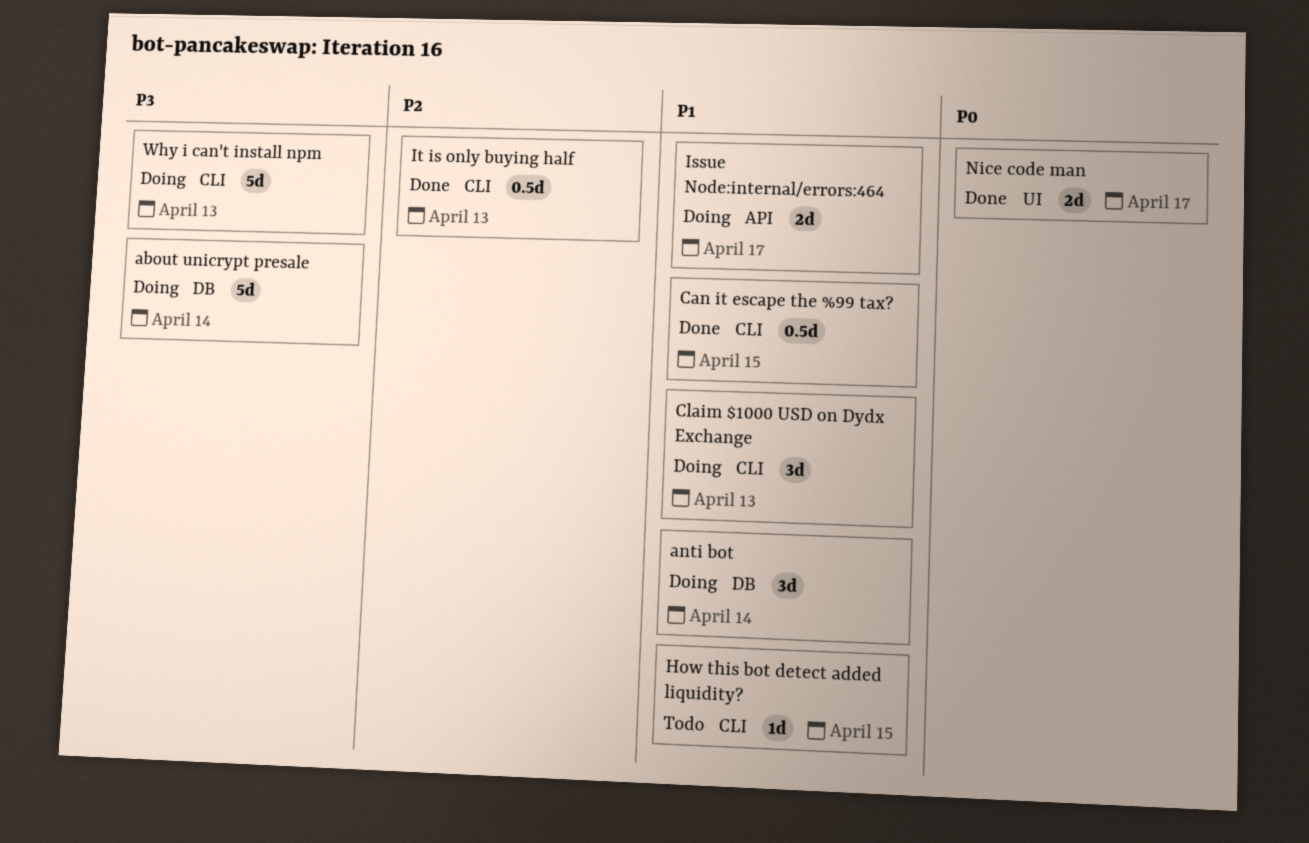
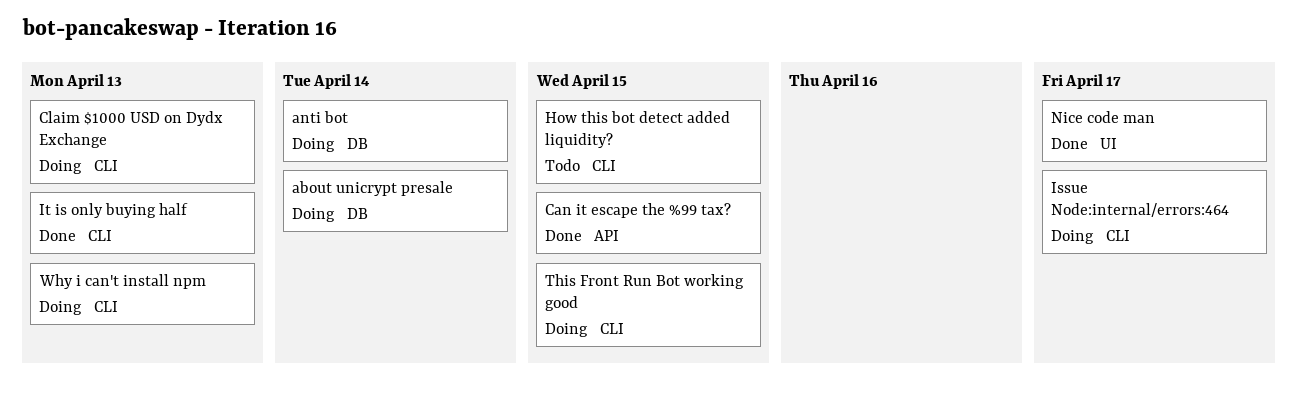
Can it escape the %99 tax?, label: CLI -> API
Issue Node:internal/errors:464, label: API -> CLI
This Front Run Bot working good: none -> present

